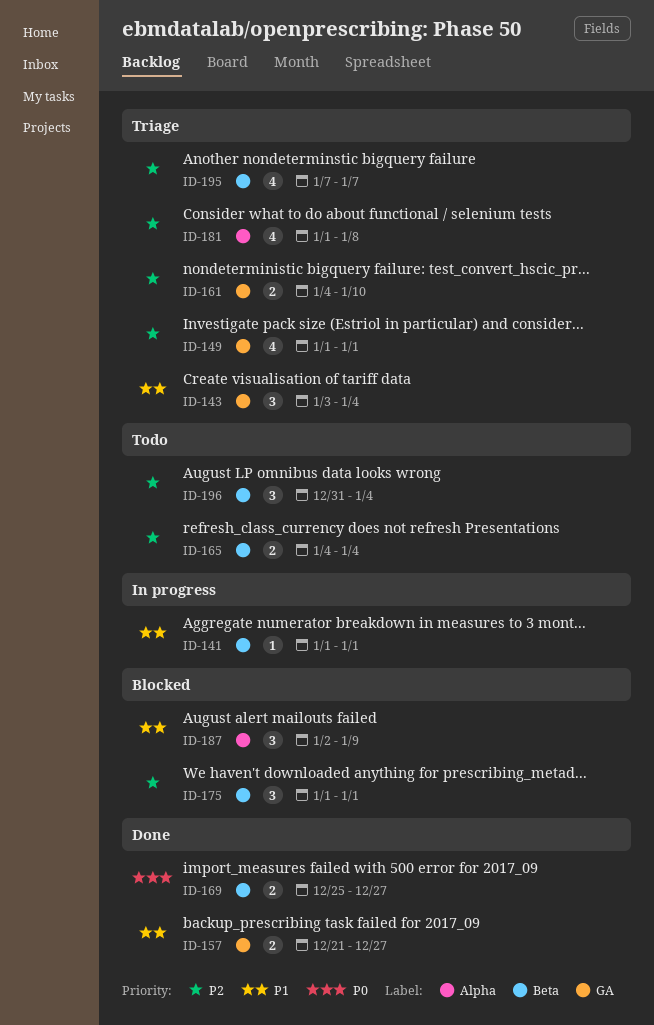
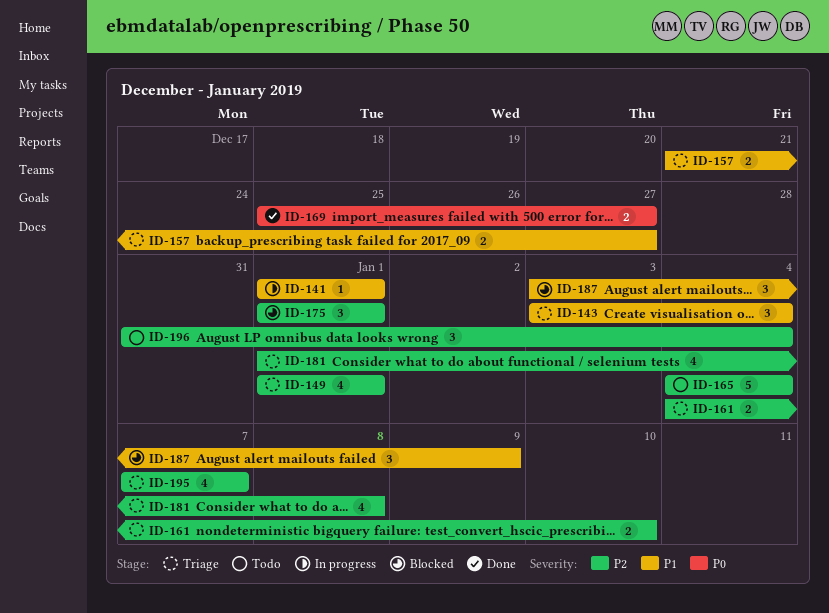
ID-157, status: Done -> Triage
ID-165, estimate: 2 -> 5
ID-187, start: Jan 2 -> Jan 3

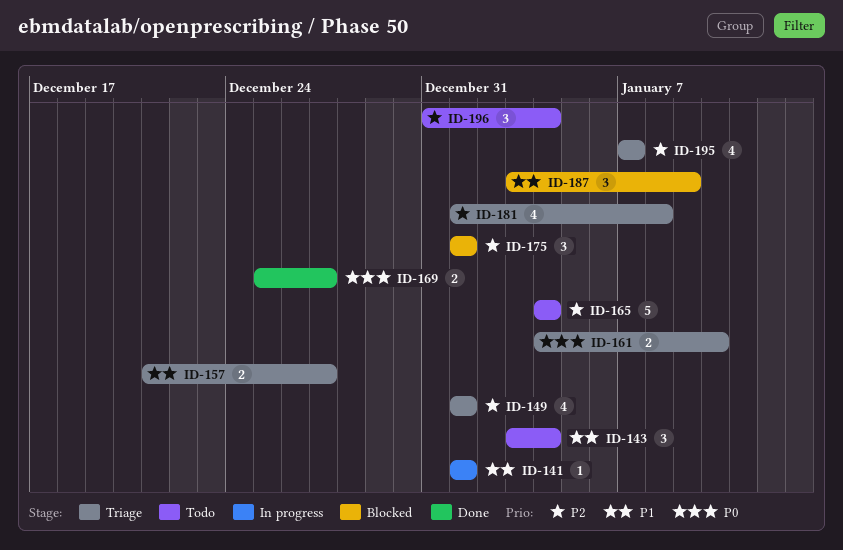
ID-143, status: Triage -> Todo
ID-161, priority: P2 -> P0

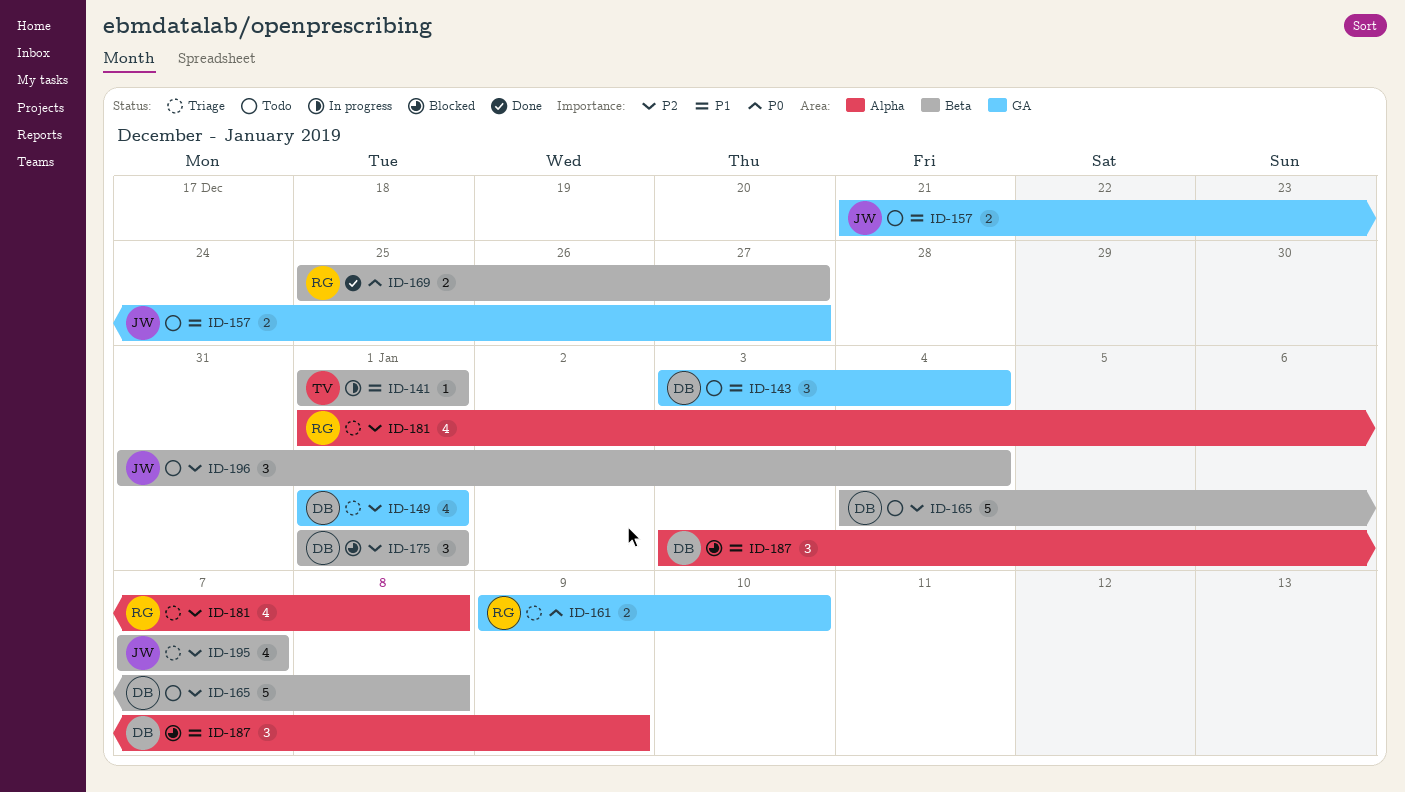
ID-157, status: Triage -> Todo
ID-161, start: Jan 4 -> Jan 9
ID-165, due: Jan 4 -> Jan 8

